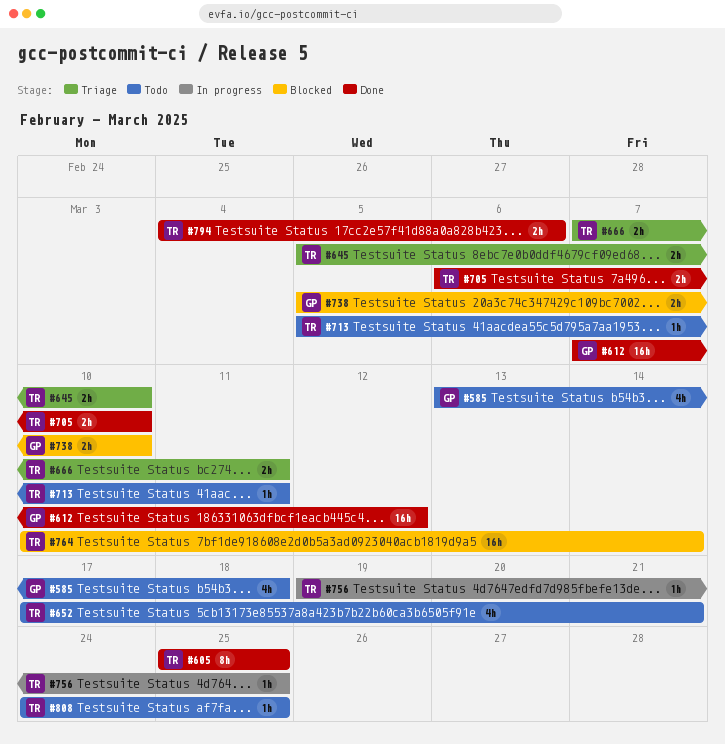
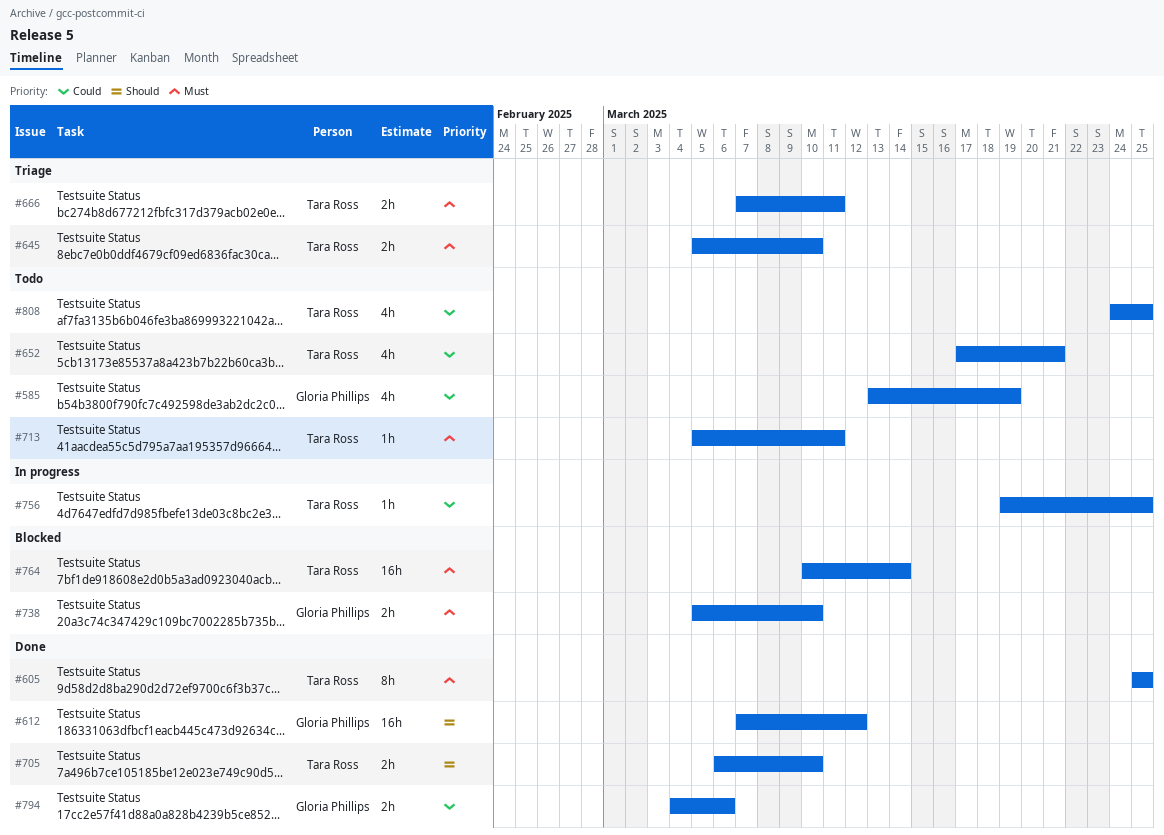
#585, due: Mar 18 -> Mar 19
#794, owner: Tara Ross -> Gloria Phillips
#808, estimate: 1h -> 4h

